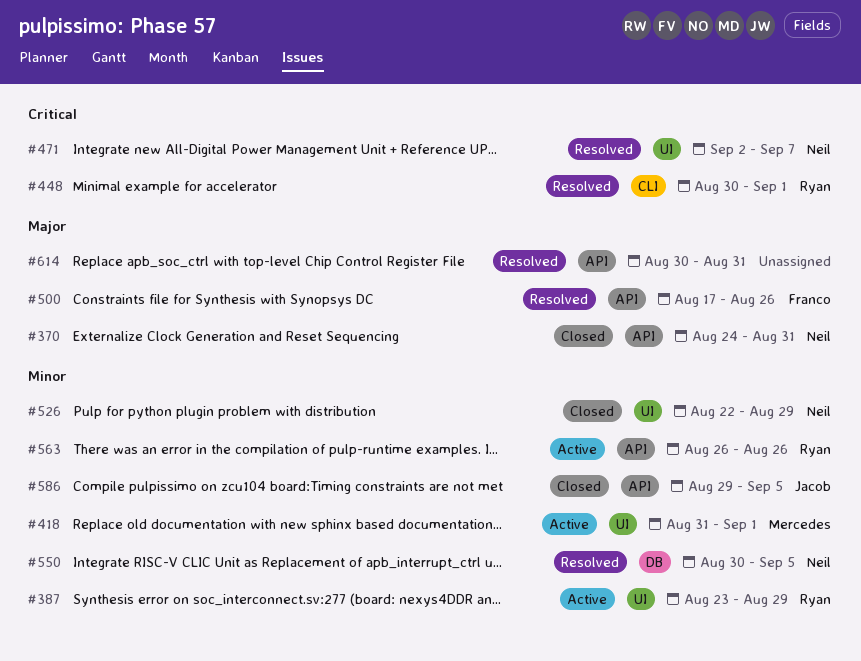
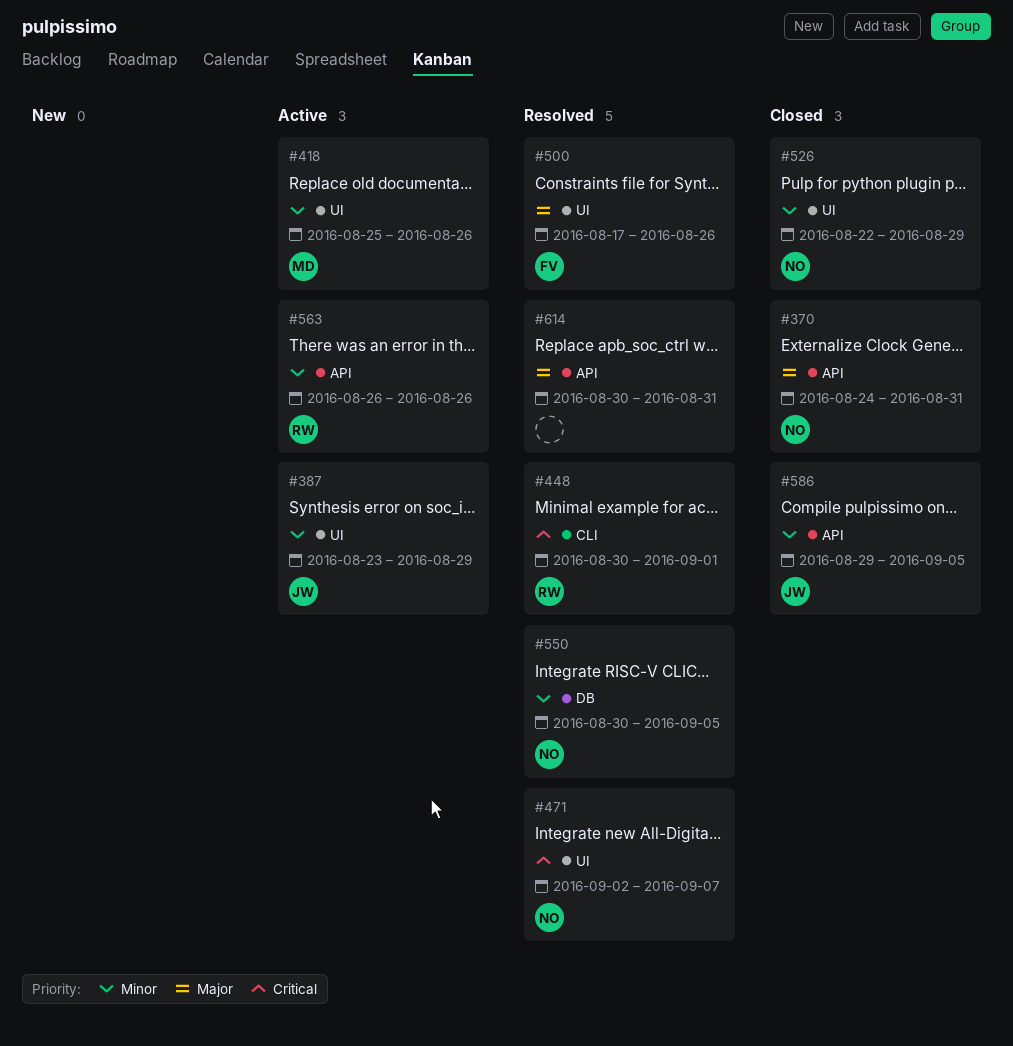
#387, owner: Ryan -> Jacob
#418, start: Aug 31 -> Aug 25
#418, due: Sep 1 -> Aug 26
#500, label: API -> UI

